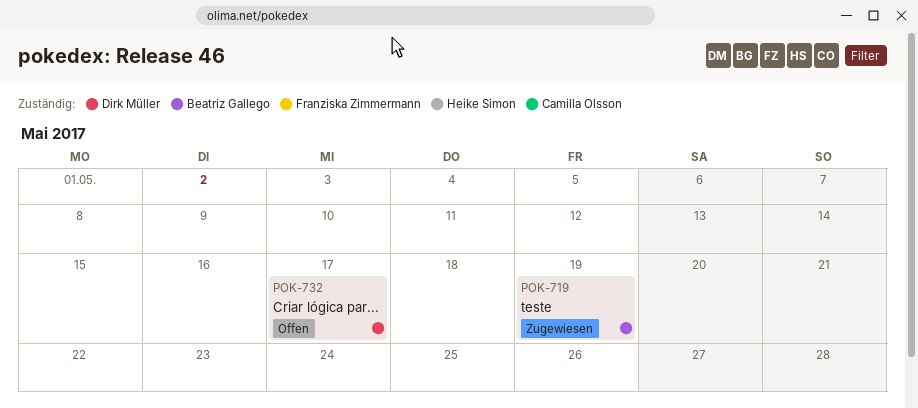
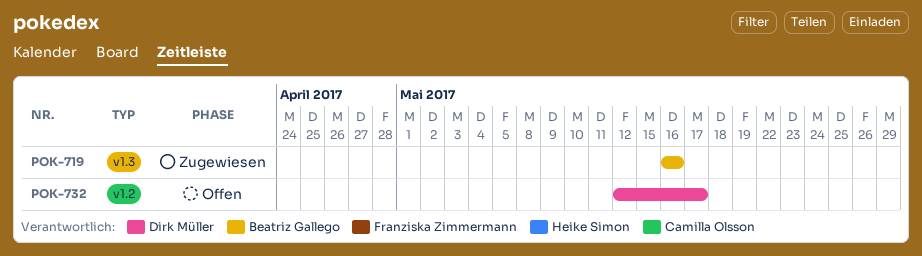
POK-719, due: May 19 -> May 16

